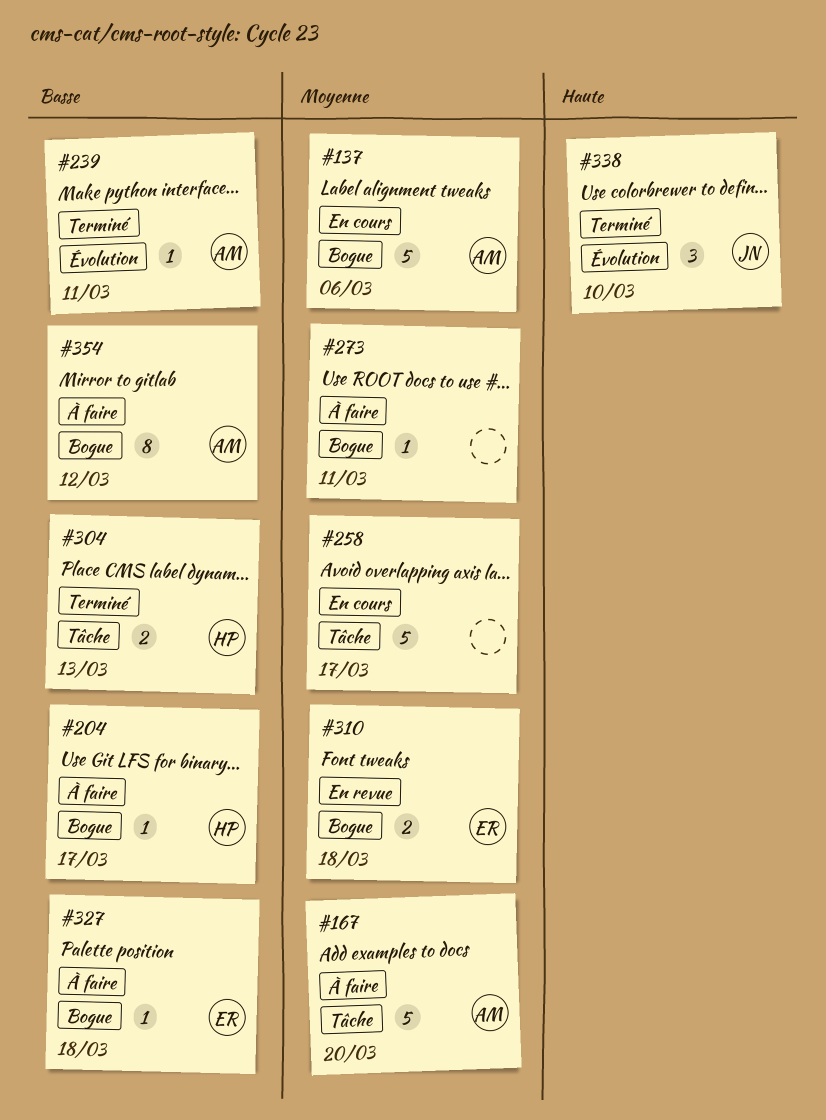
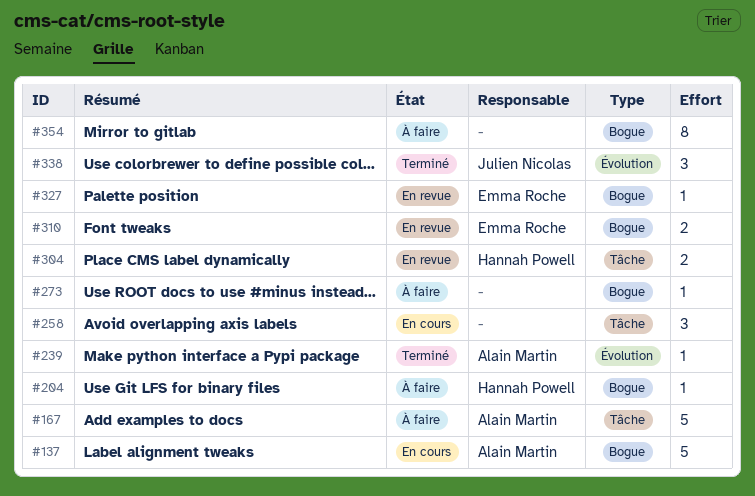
#258, estimate: 5 -> 3
#304, status: Terminé -> En revue
#327, status: À faire -> En revue
#354, owner: Alain Martin -> none

